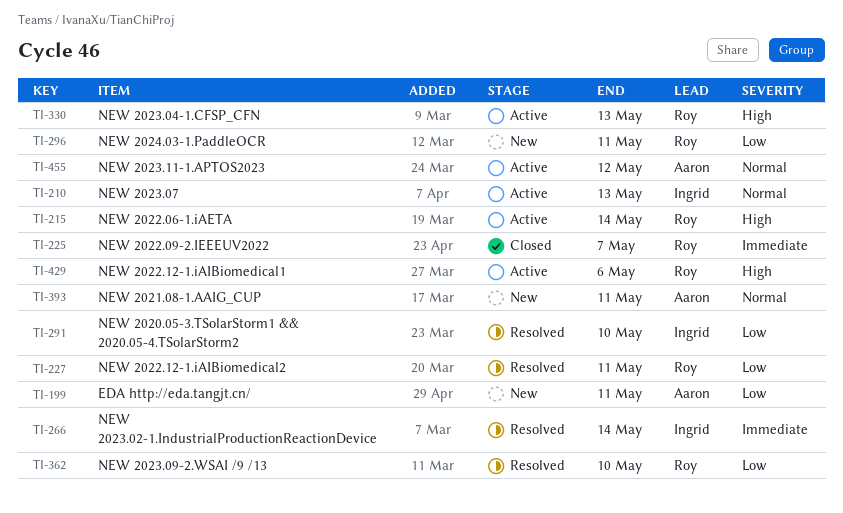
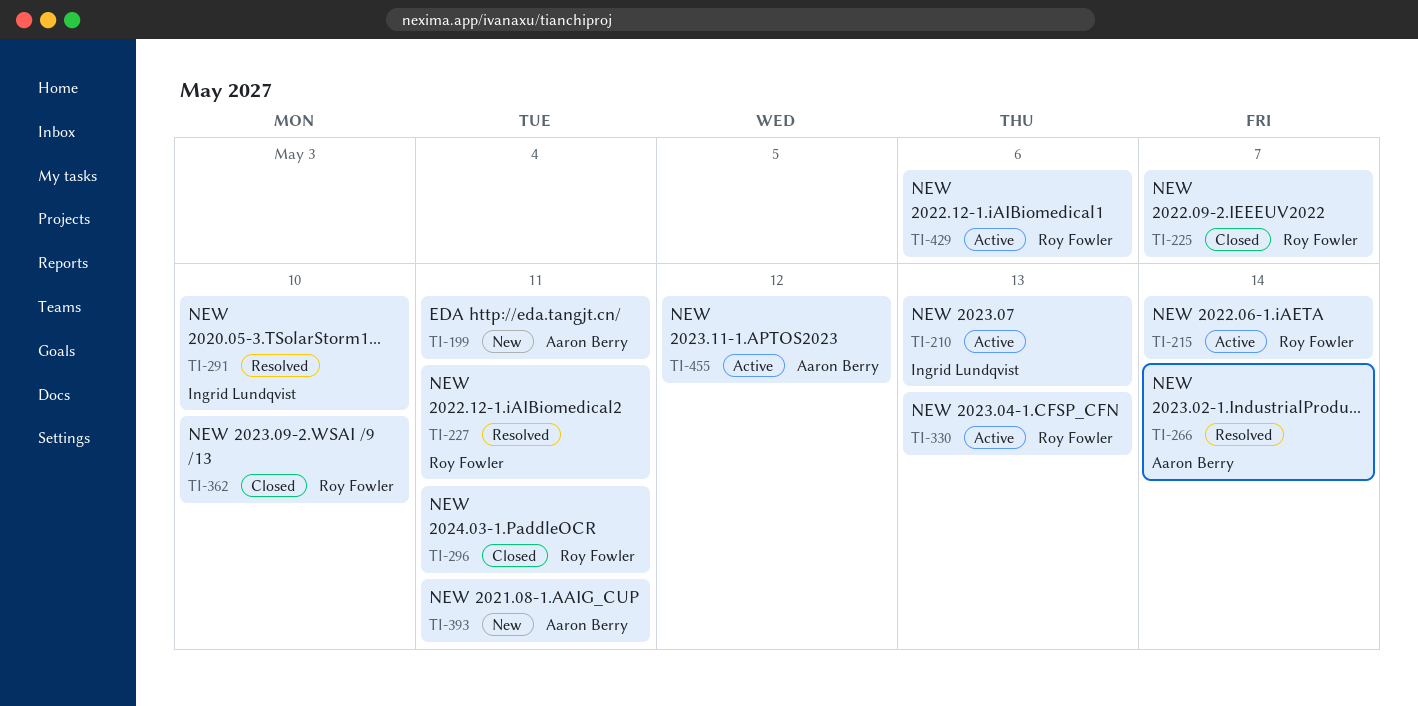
TI-266, owner: Ingrid Lundqvist -> Aaron Berry
TI-296, status: New -> Closed
TI-362, status: Resolved -> Closed

